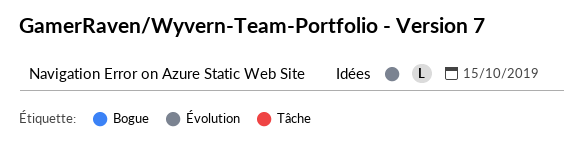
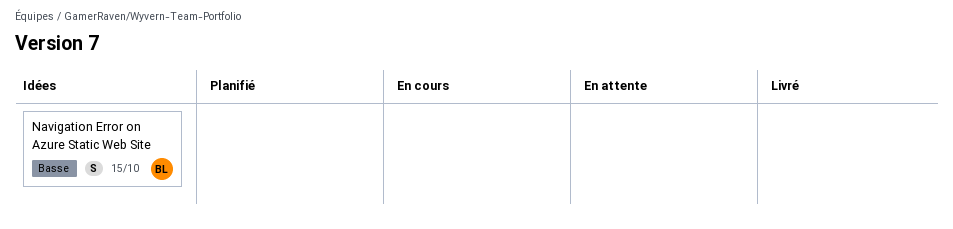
Navigation Error on Azure Static Web Site, estimate: L -> S

